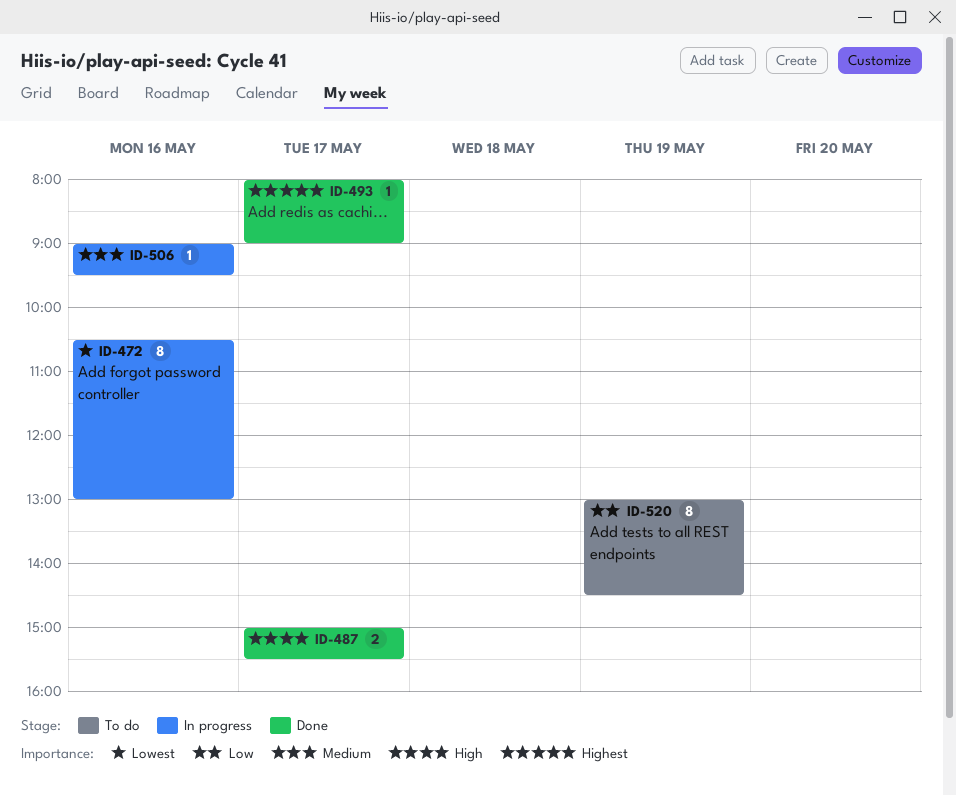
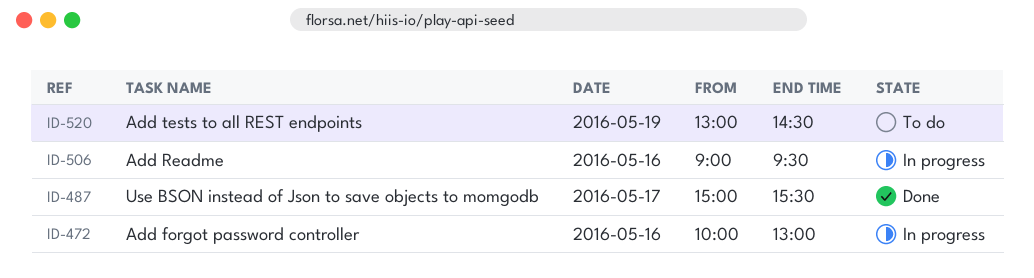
ID-472, begins: 10:30 -> 10:00
ID-493: present -> none

